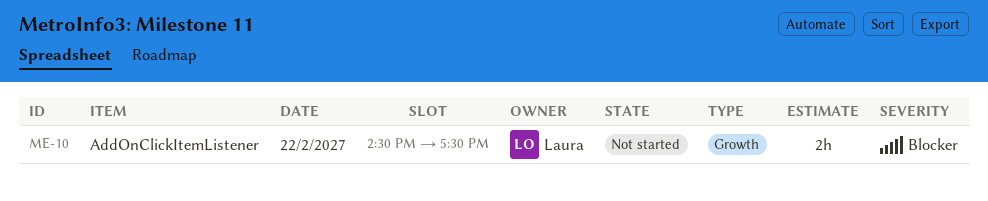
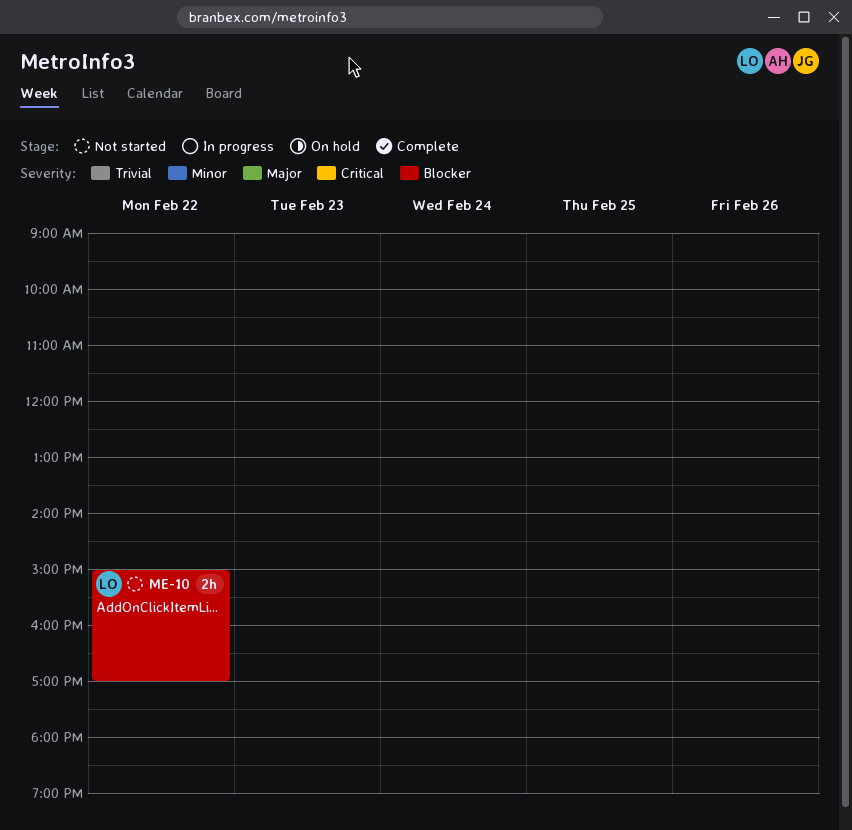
ME-10, begins: 14:30 -> 15:00
ME-10, ends: 17:30 -> 17:00

